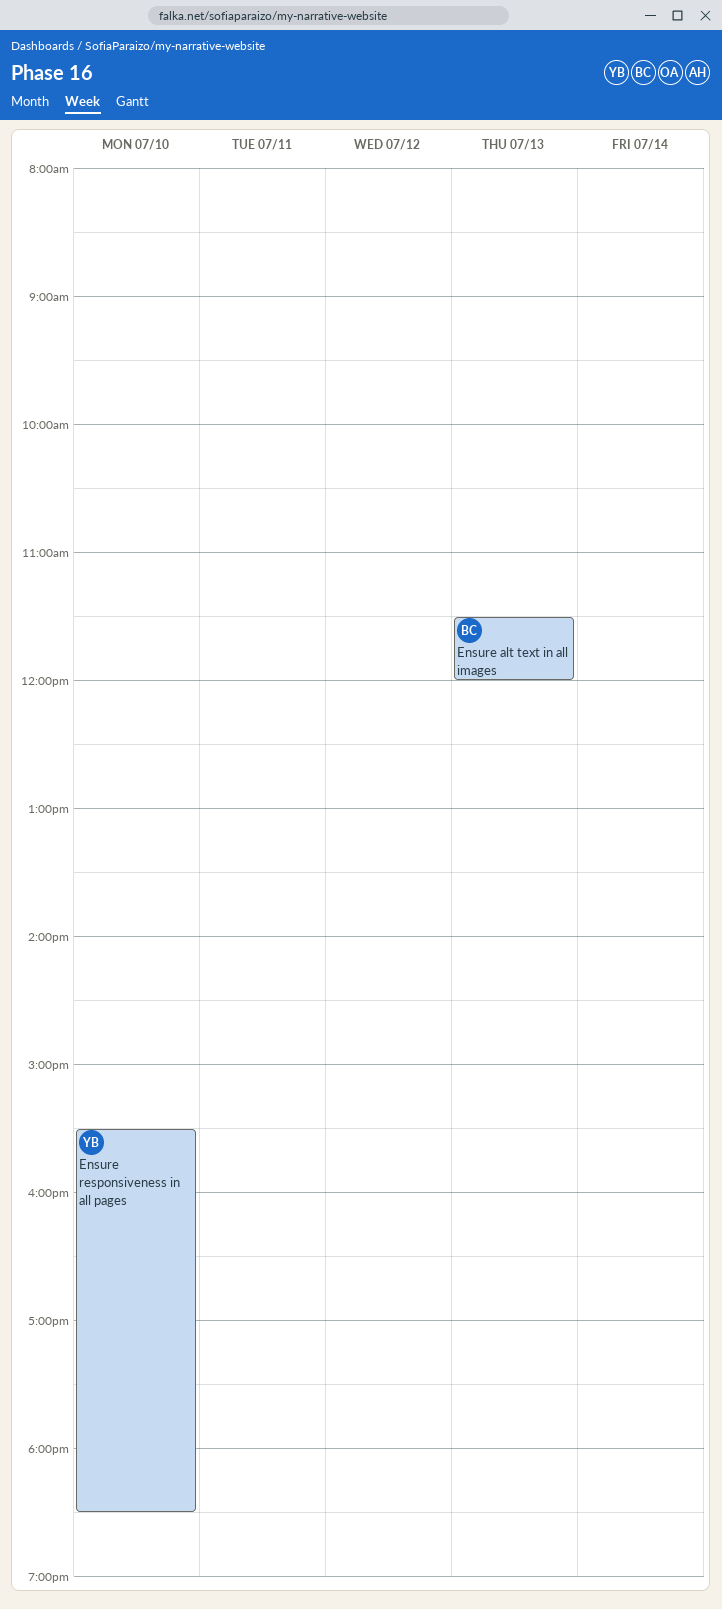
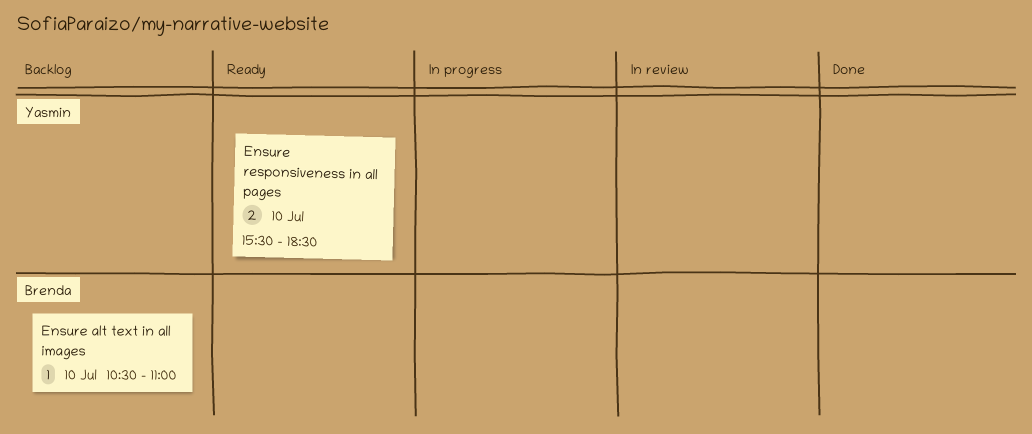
Ensure alt text in all images, day: Jul 13 -> Jul 10
Ensure alt text in all images, begins: 11:30 -> 10:30
Ensure alt text in all images, ends: 12:00 -> 11:00

